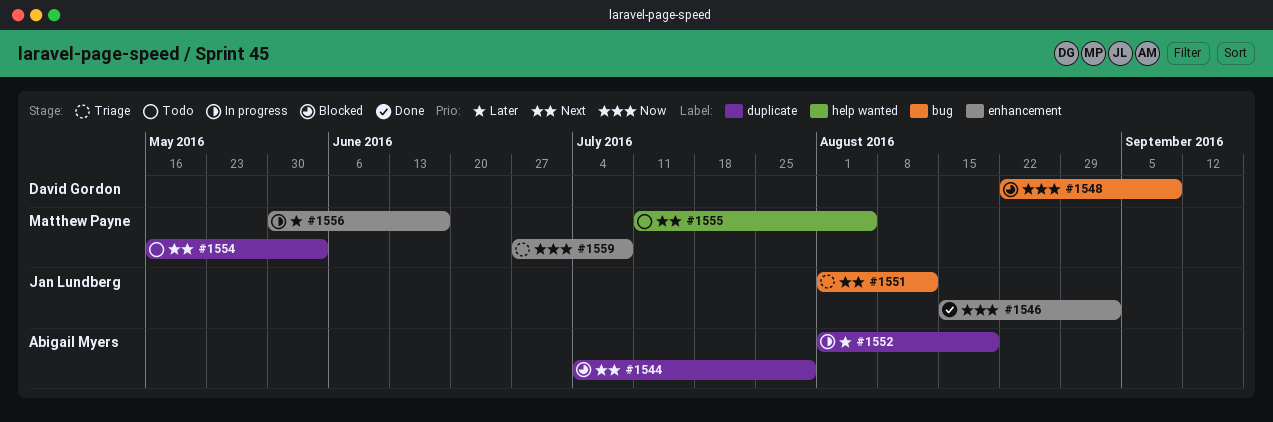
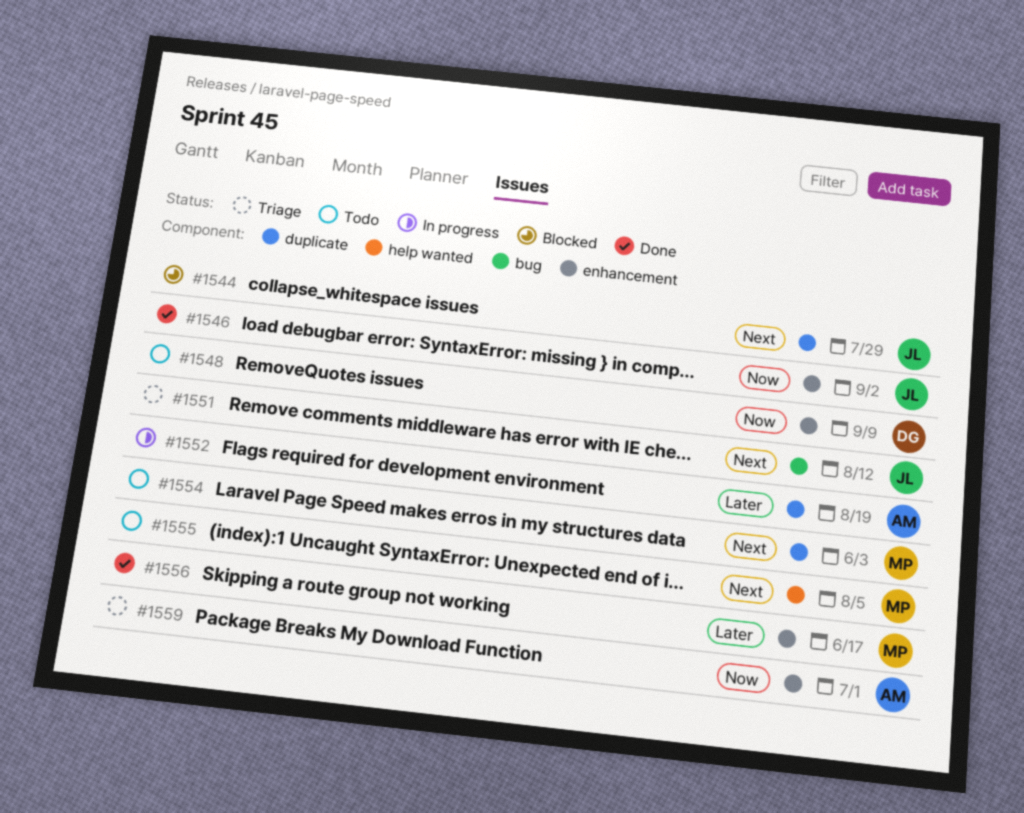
#1544, owner: Abigail Myers -> Jan Lundberg
#1548, status: Blocked -> Todo
#1548, label: bug -> enhancement
#1556, status: In progress -> Done
#1559, owner: Matthew Payne -> Abigail Myers
#1559, due: Jul 8 -> Jul 1

